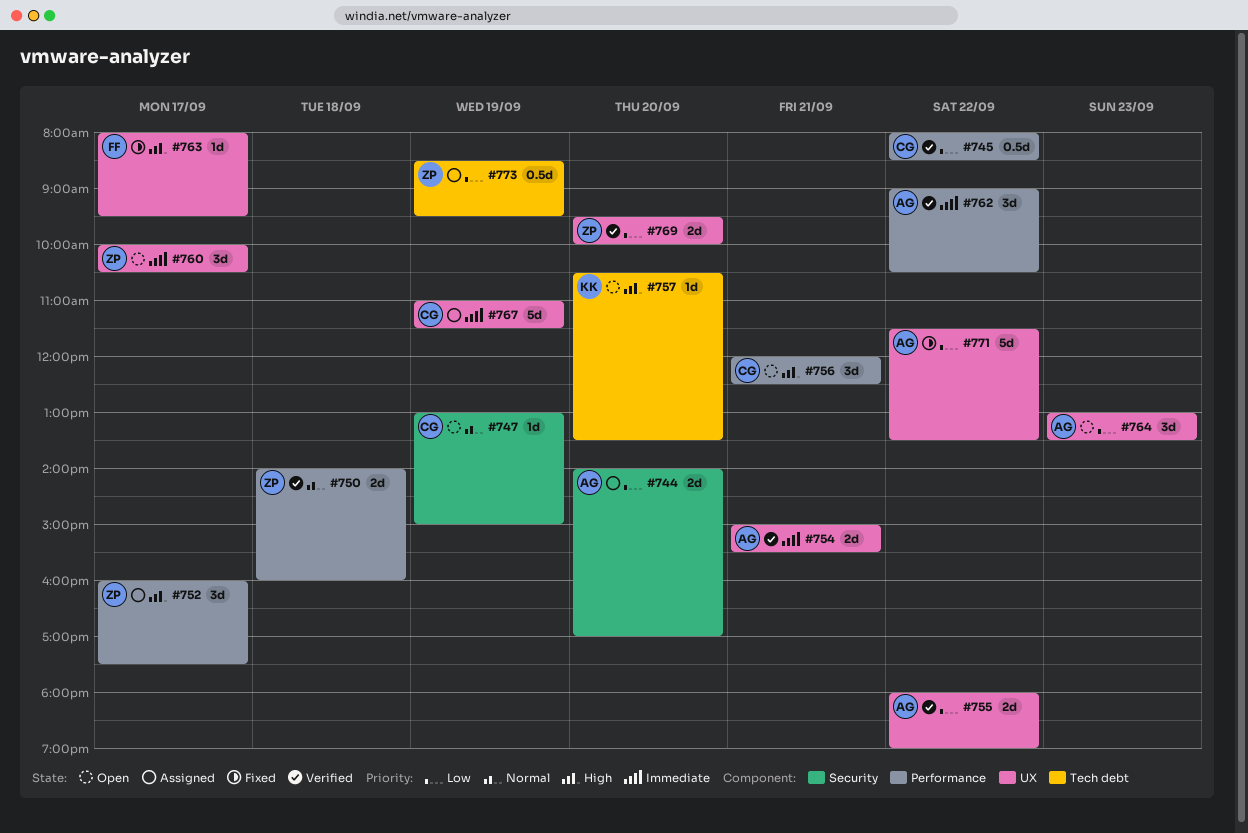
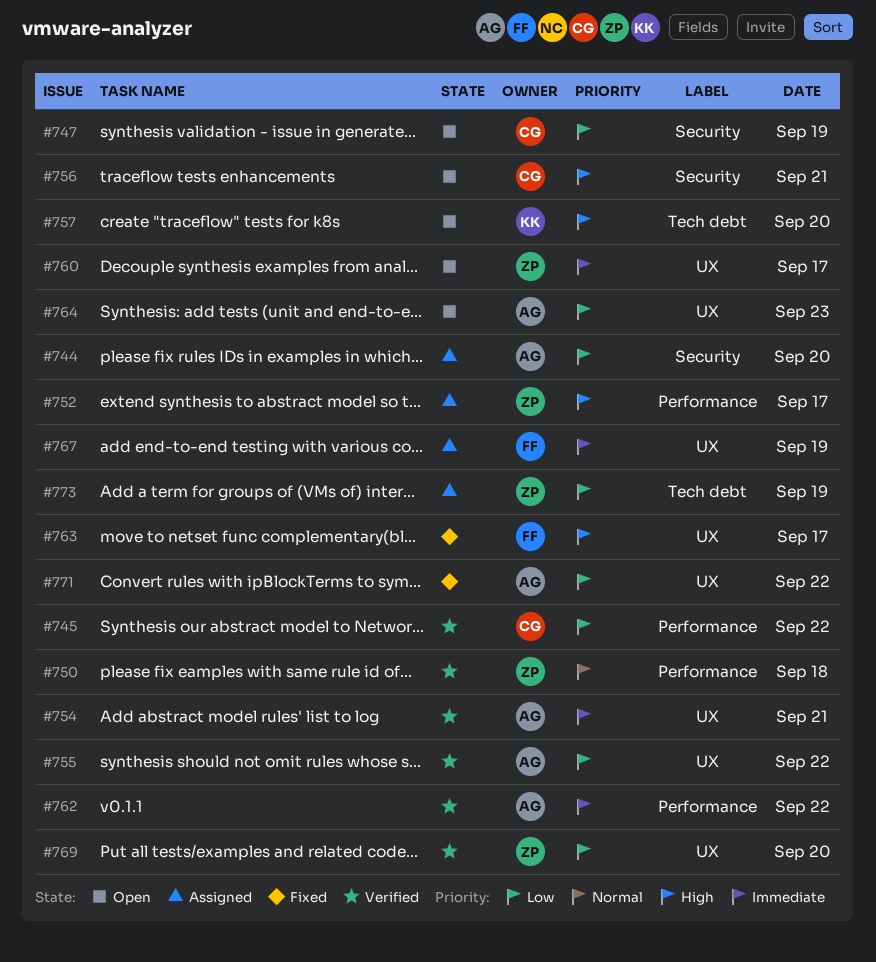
#747, priority: Normal -> Low
#756, label: Performance -> Security
#767, owner: CG -> FF

